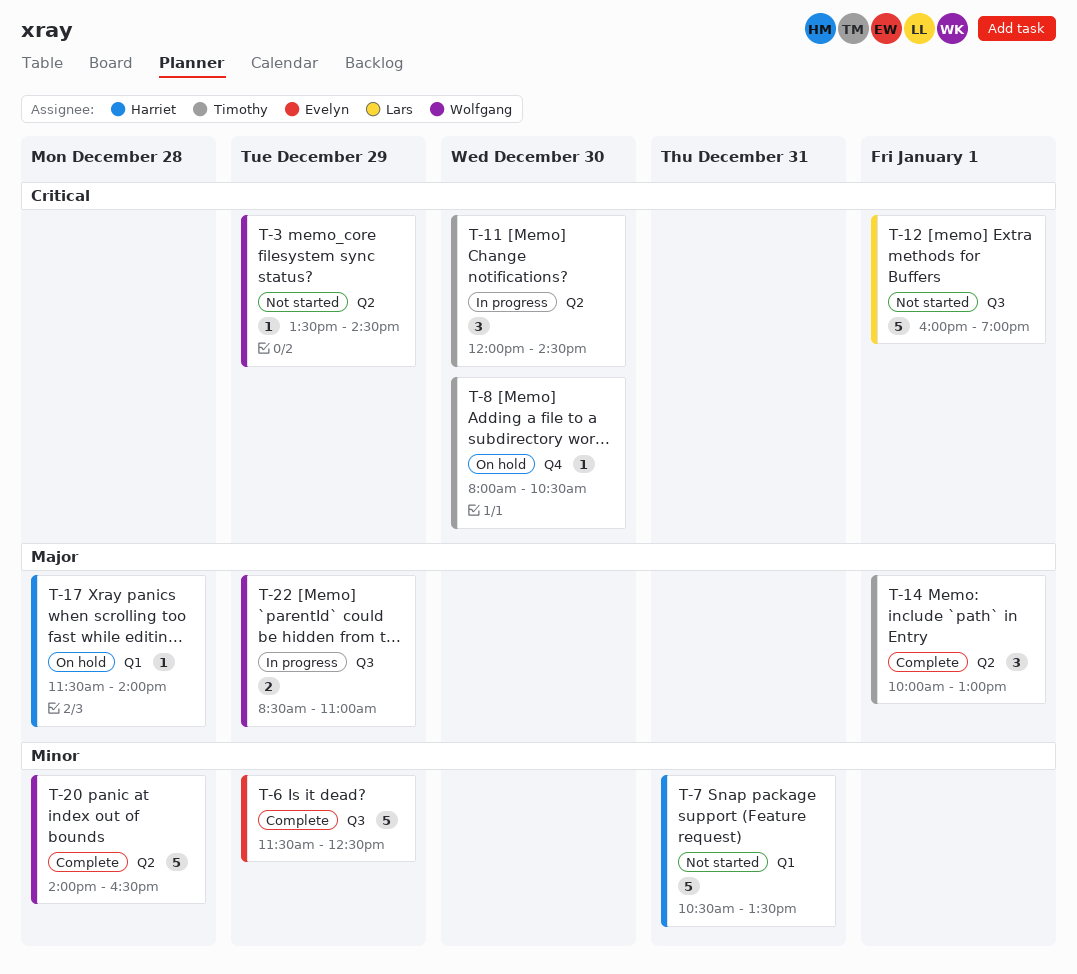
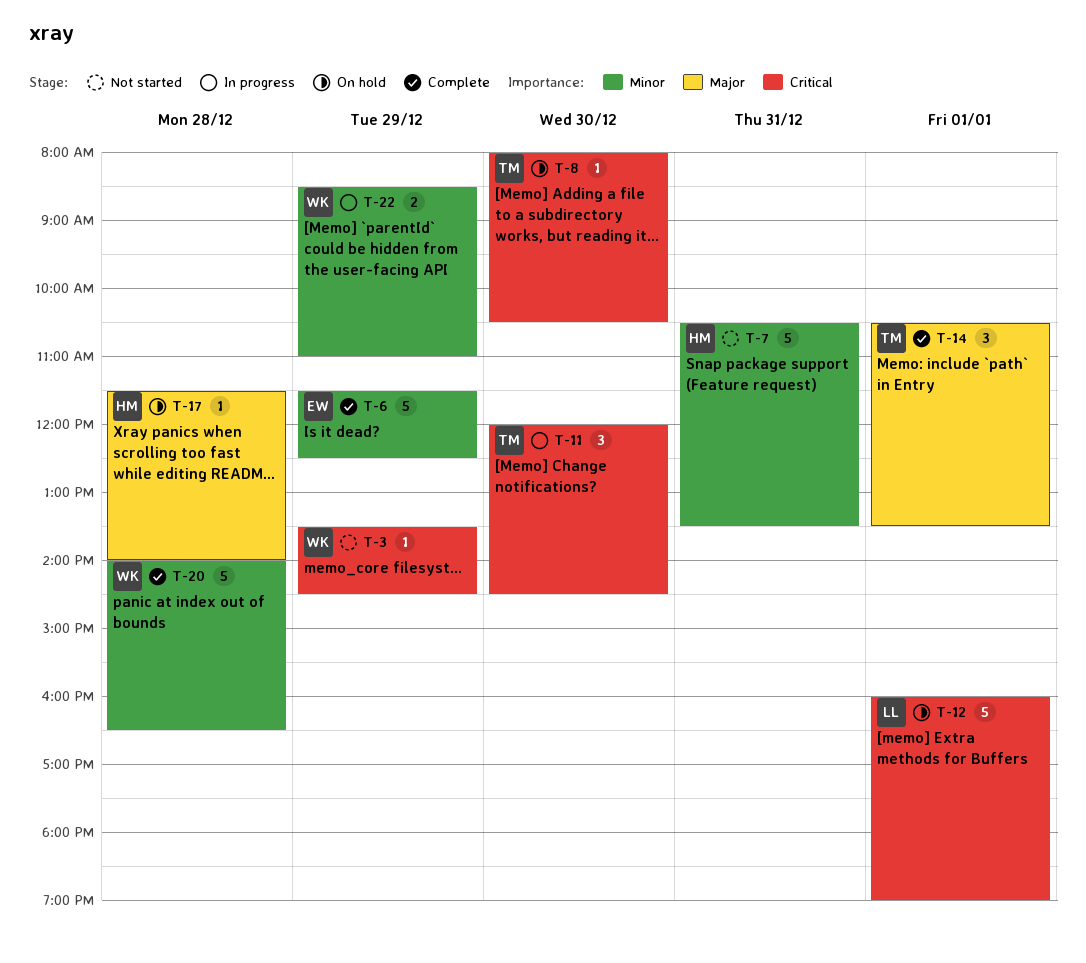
T-12, status: Not started -> On hold
T-14, begins: 10:00 -> 10:30
T-14, ends: 13:00 -> 13:30
T-22, priority: Major -> Minor

